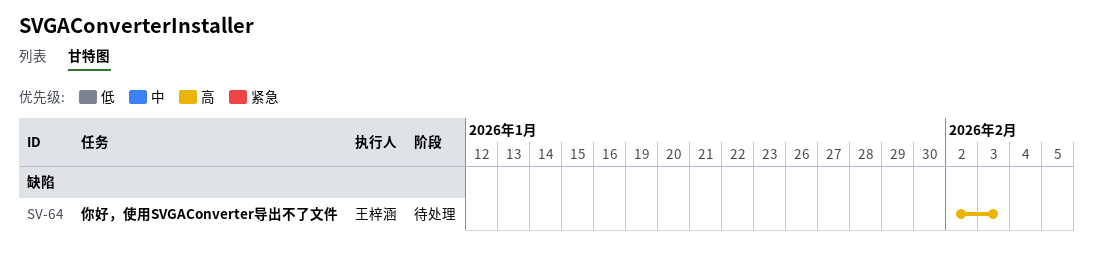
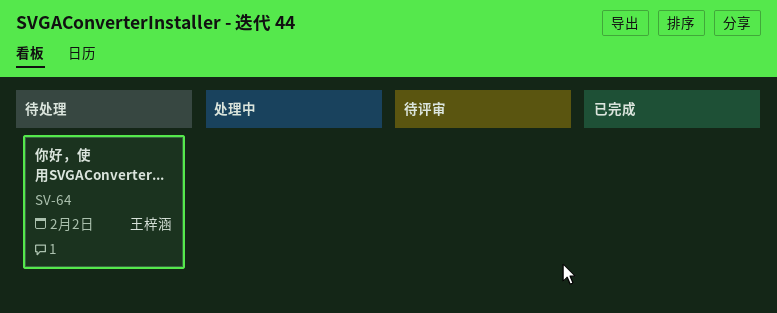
SV-64, due: Feb 3 -> Feb 2

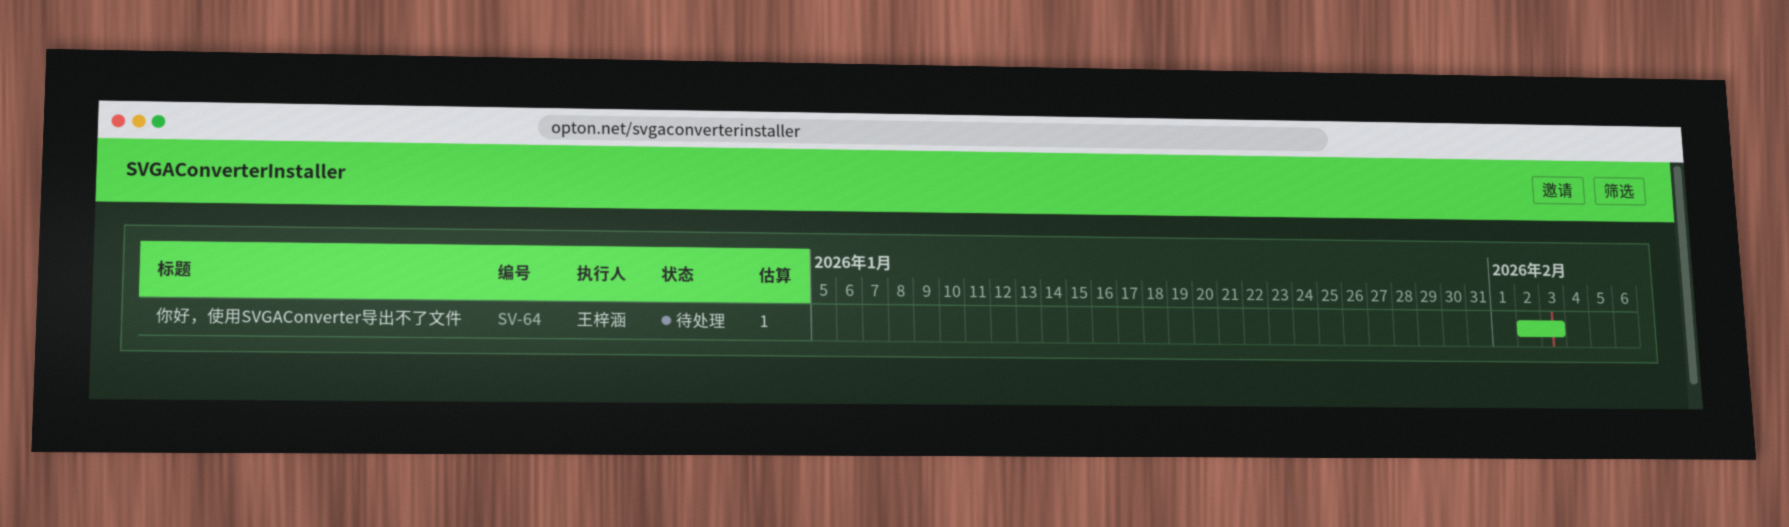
SV-64, due: Feb 2 -> Feb 3

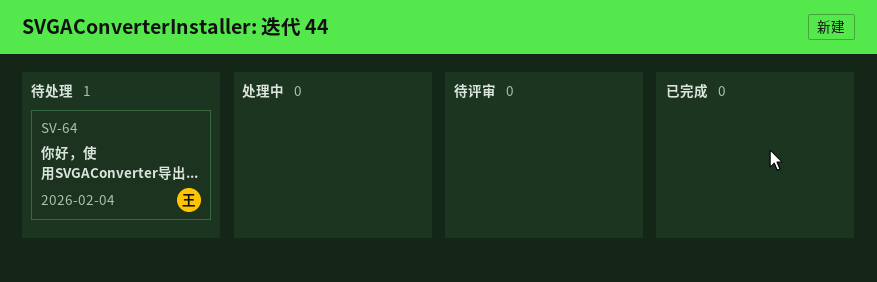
SV-64, due: Feb 3 -> Feb 4

